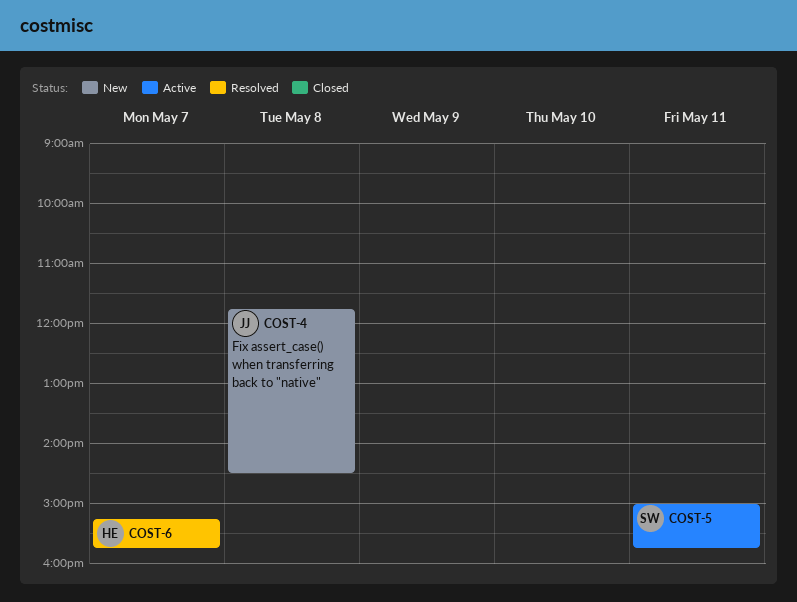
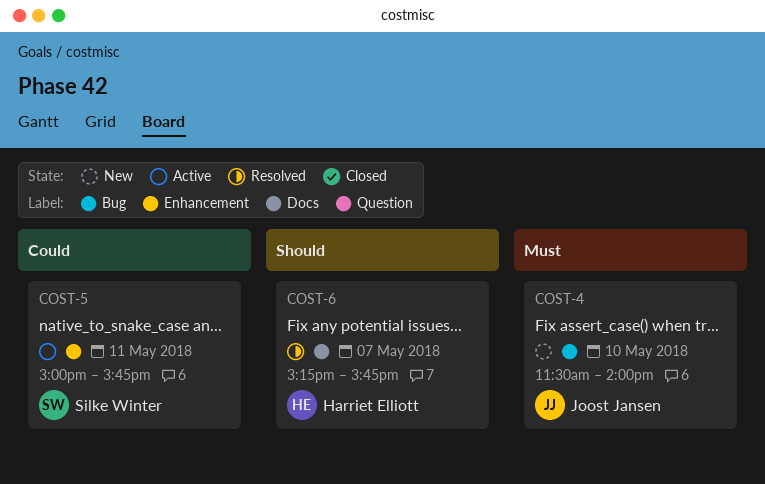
COST-4, day: May 8 -> May 10
COST-4, begins: 11:45 -> 11:30
COST-4, ends: 14:30 -> 14:00

